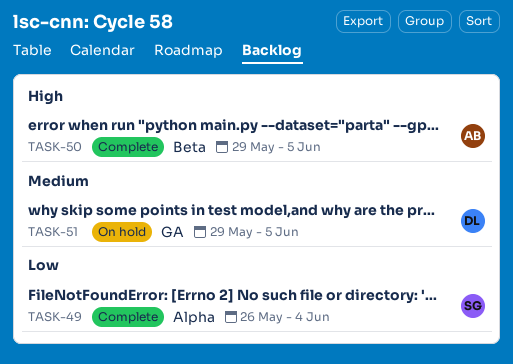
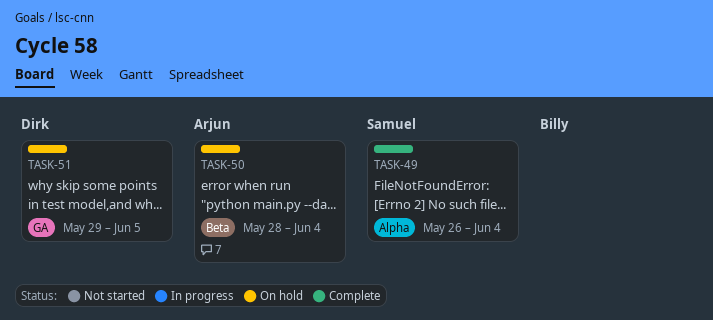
TASK-50, status: Complete -> On hold
TASK-50, start: May 29 -> May 28
TASK-50, due: Jun 5 -> Jun 4

